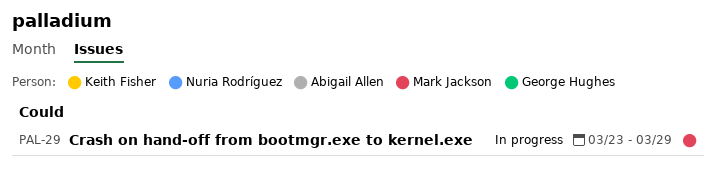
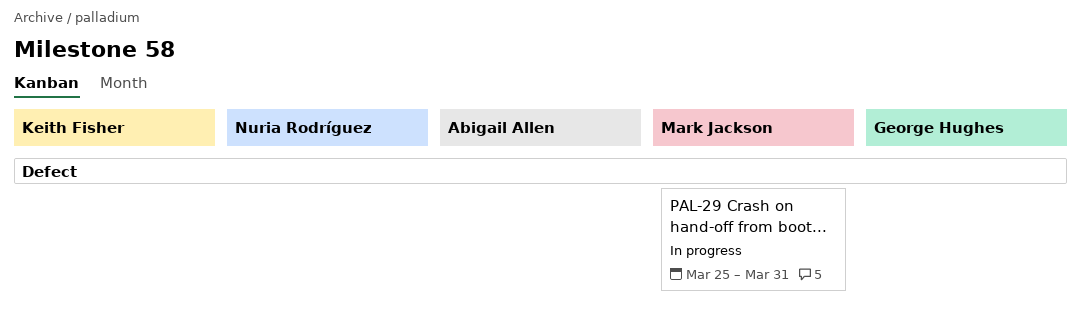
PAL-29, start: Mar 23 -> Mar 25
PAL-29, due: Mar 29 -> Mar 31

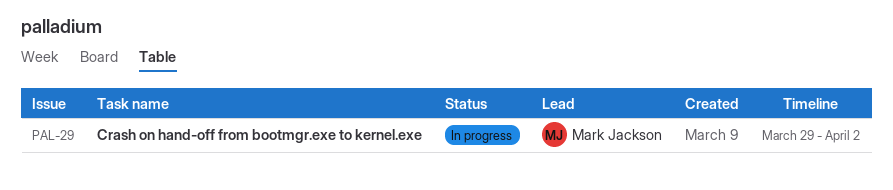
PAL-29, start: Mar 25 -> Mar 29
PAL-29, due: Mar 31 -> Apr 2

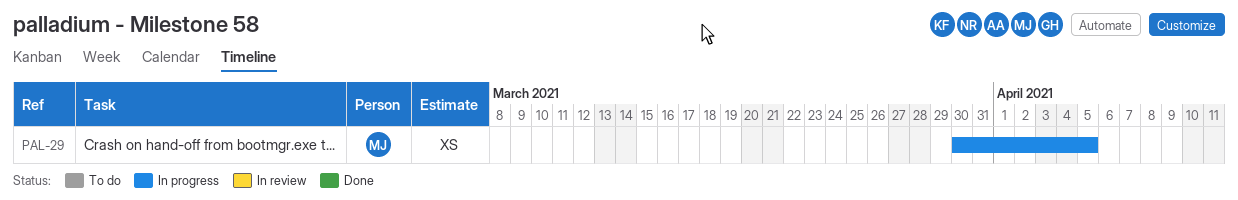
PAL-29, start: Mar 29 -> Mar 30
PAL-29, due: Apr 2 -> Apr 5

